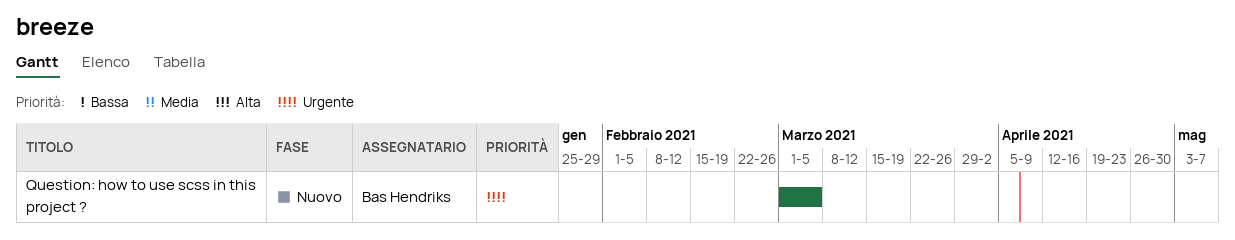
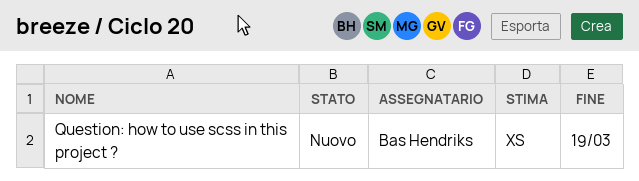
Question: how to use scss in this project ?, due: Mar 5 -> Mar 19

